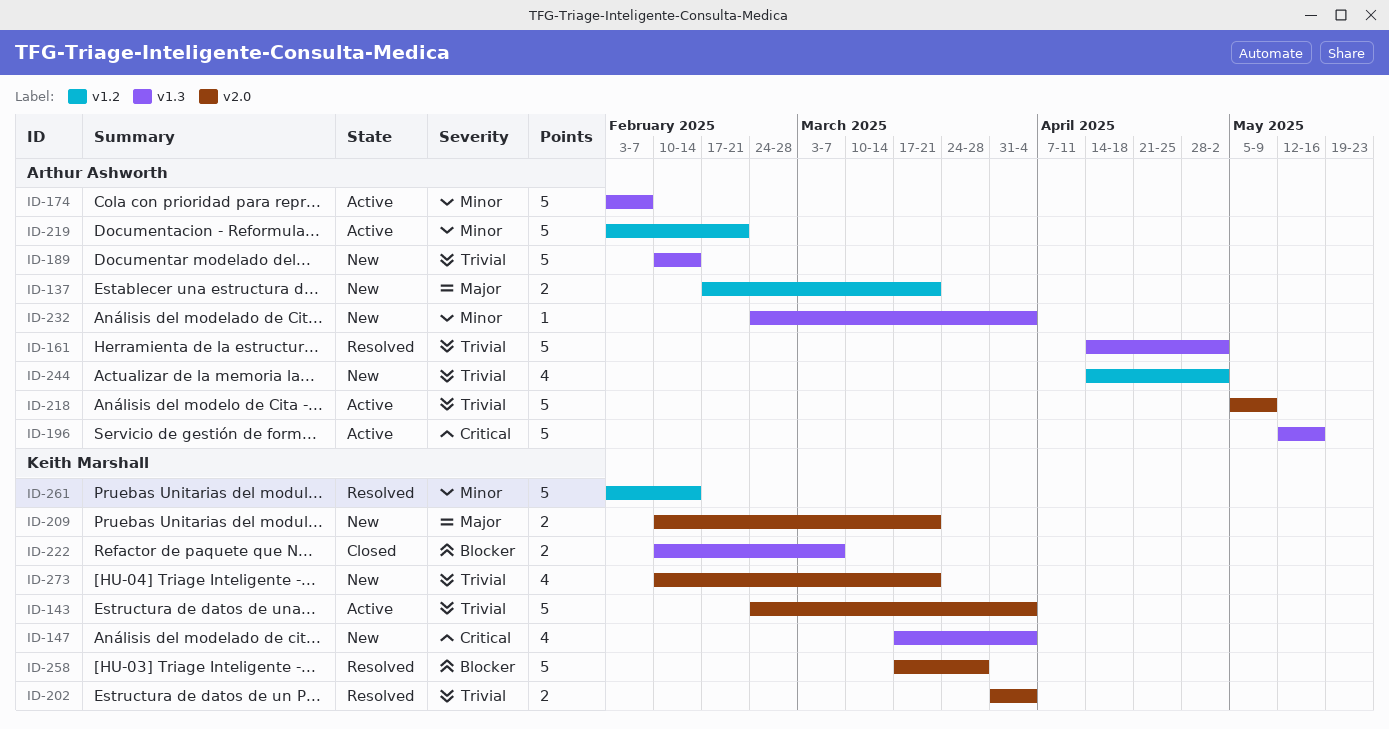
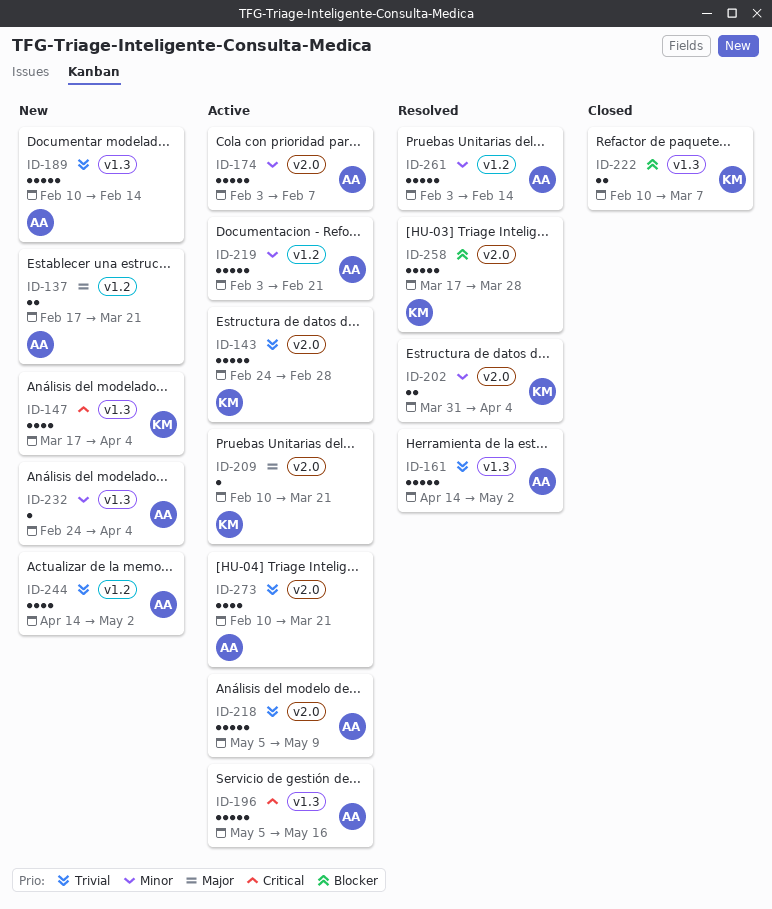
ID-143, due: Apr 4 -> Feb 28
ID-174, label: v1.3 -> v2.0
ID-196, start: May 12 -> May 5
ID-202, priority: Trivial -> Minor
ID-209, status: New -> Active
ID-209, estimate: 2 -> 1
ID-261, owner: Keith Marshall -> Arthur Ashworth
ID-273, status: New -> Active
ID-273, owner: Keith Marshall -> Arthur Ashworth

